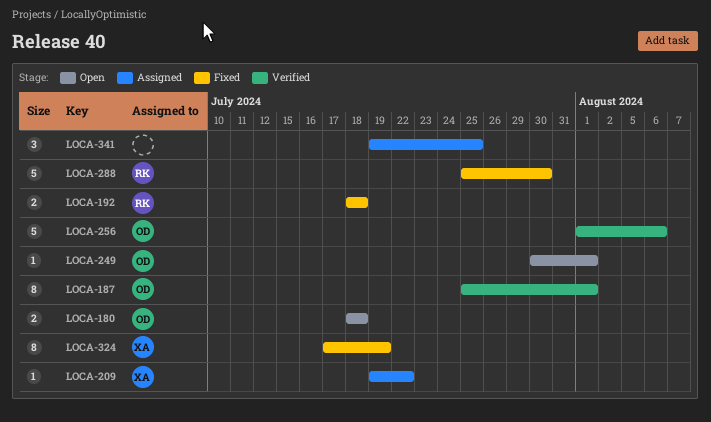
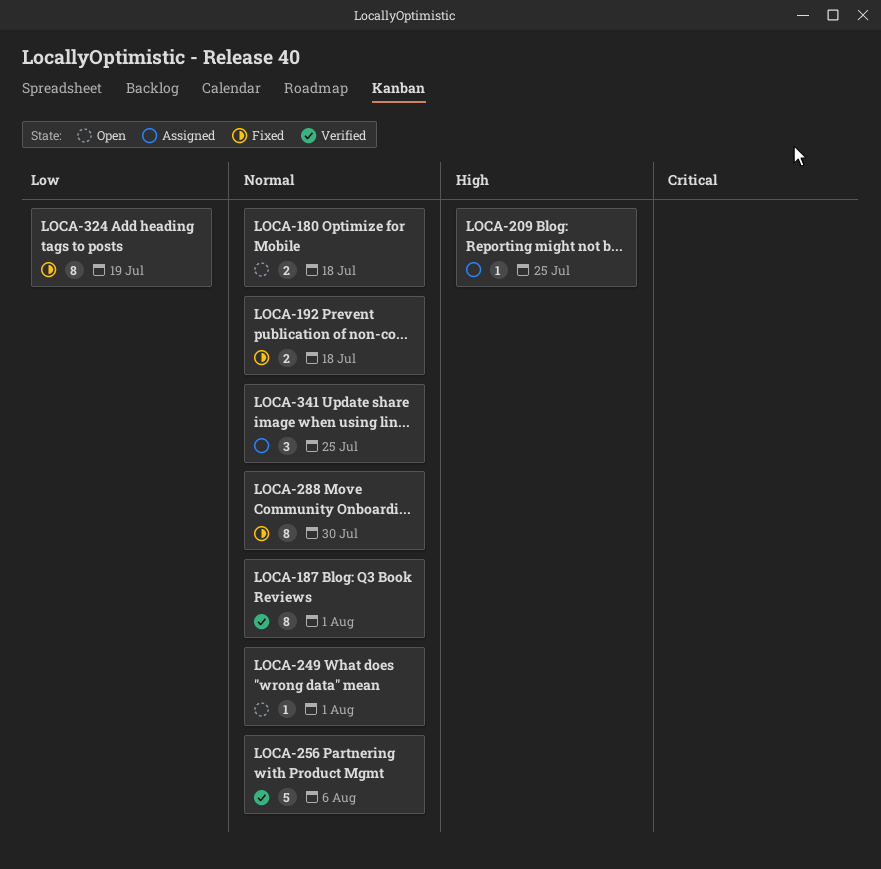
LOCA-209, due: Jul 22 -> Jul 25
LOCA-288, estimate: 5 -> 8

